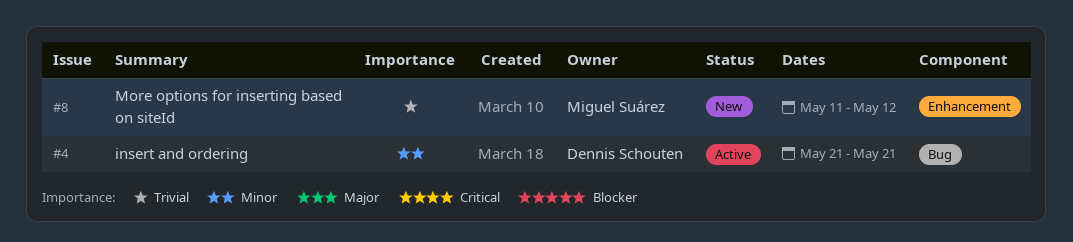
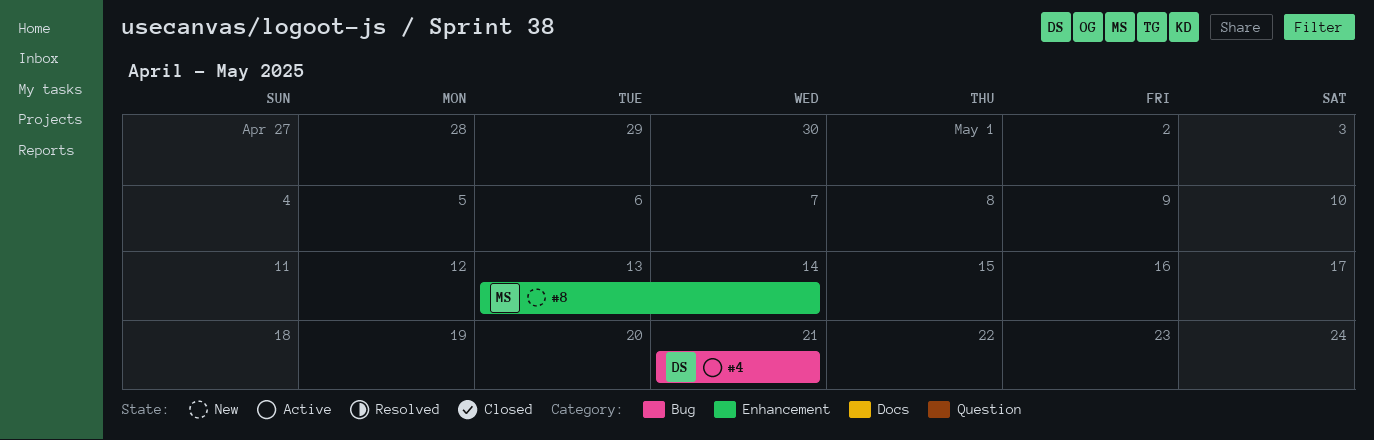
#8, start: May 11 -> May 13
#8, due: May 12 -> May 14

